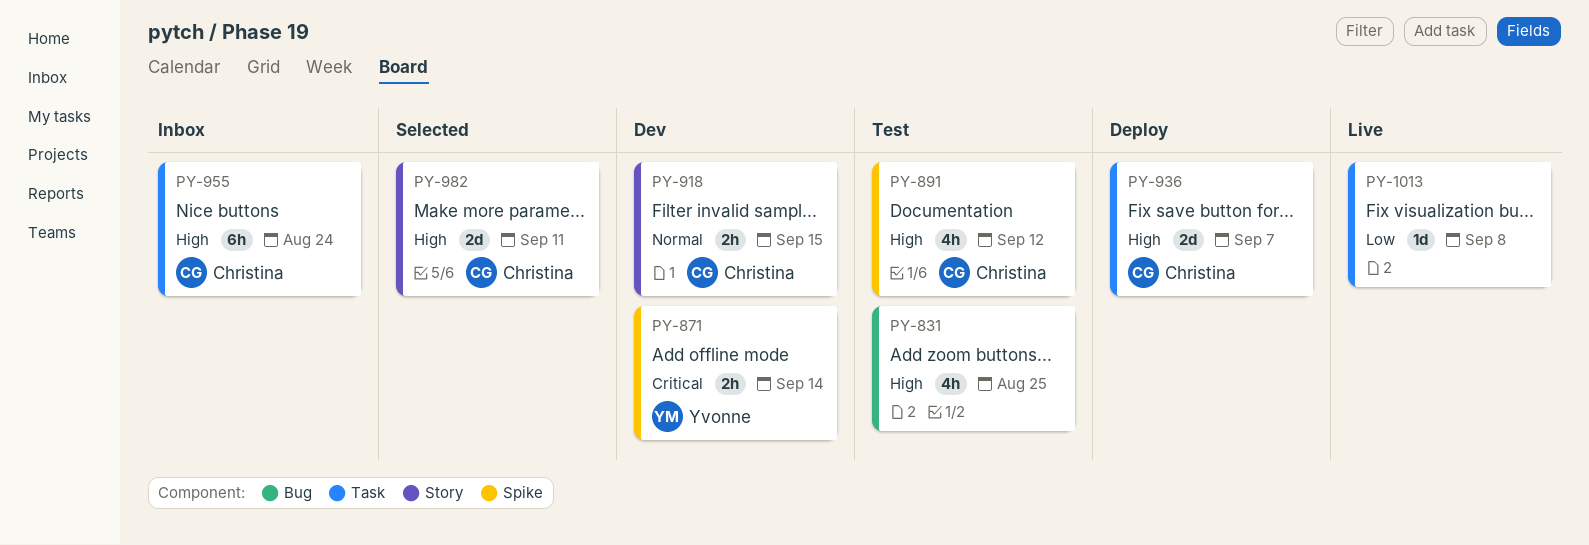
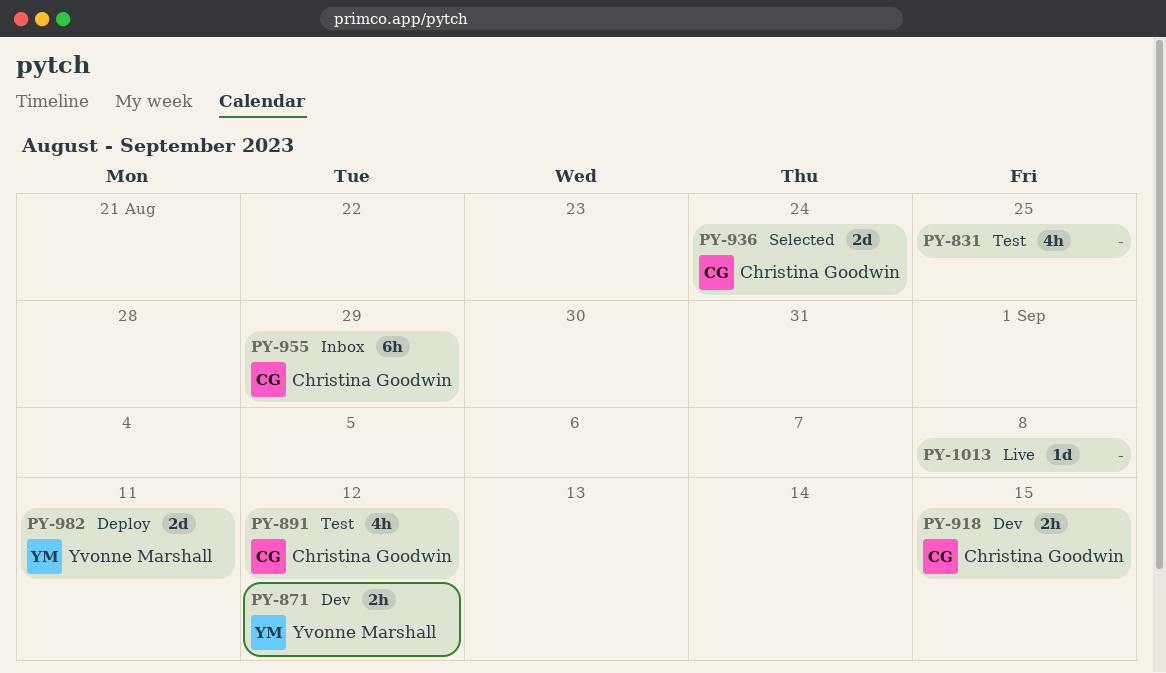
PY-871, due: Sep 14 -> Sep 12
PY-936, status: Deploy -> Selected
PY-936, due: Sep 7 -> Aug 24
PY-955, due: Aug 24 -> Aug 29
PY-982, status: Selected -> Deploy
PY-982, owner: Christina Goodwin -> Yvonne Marshall

